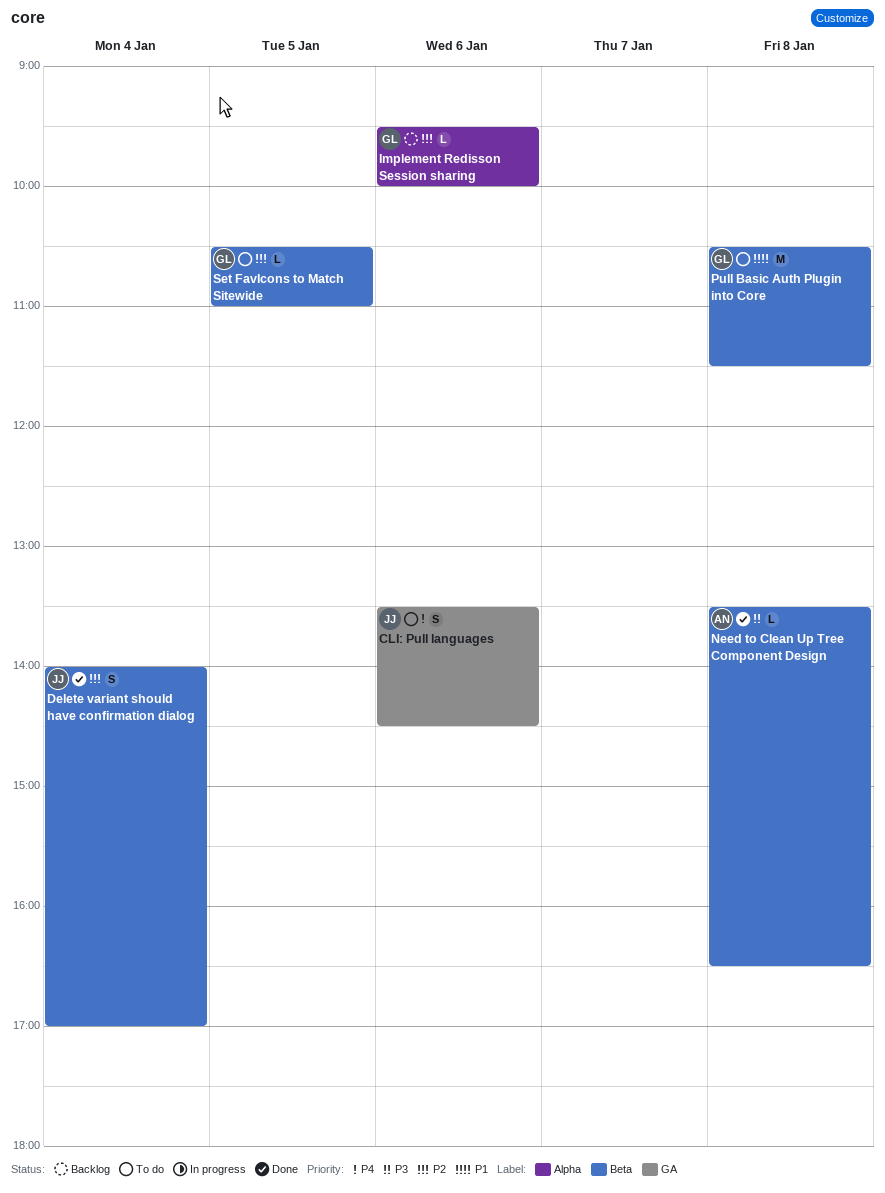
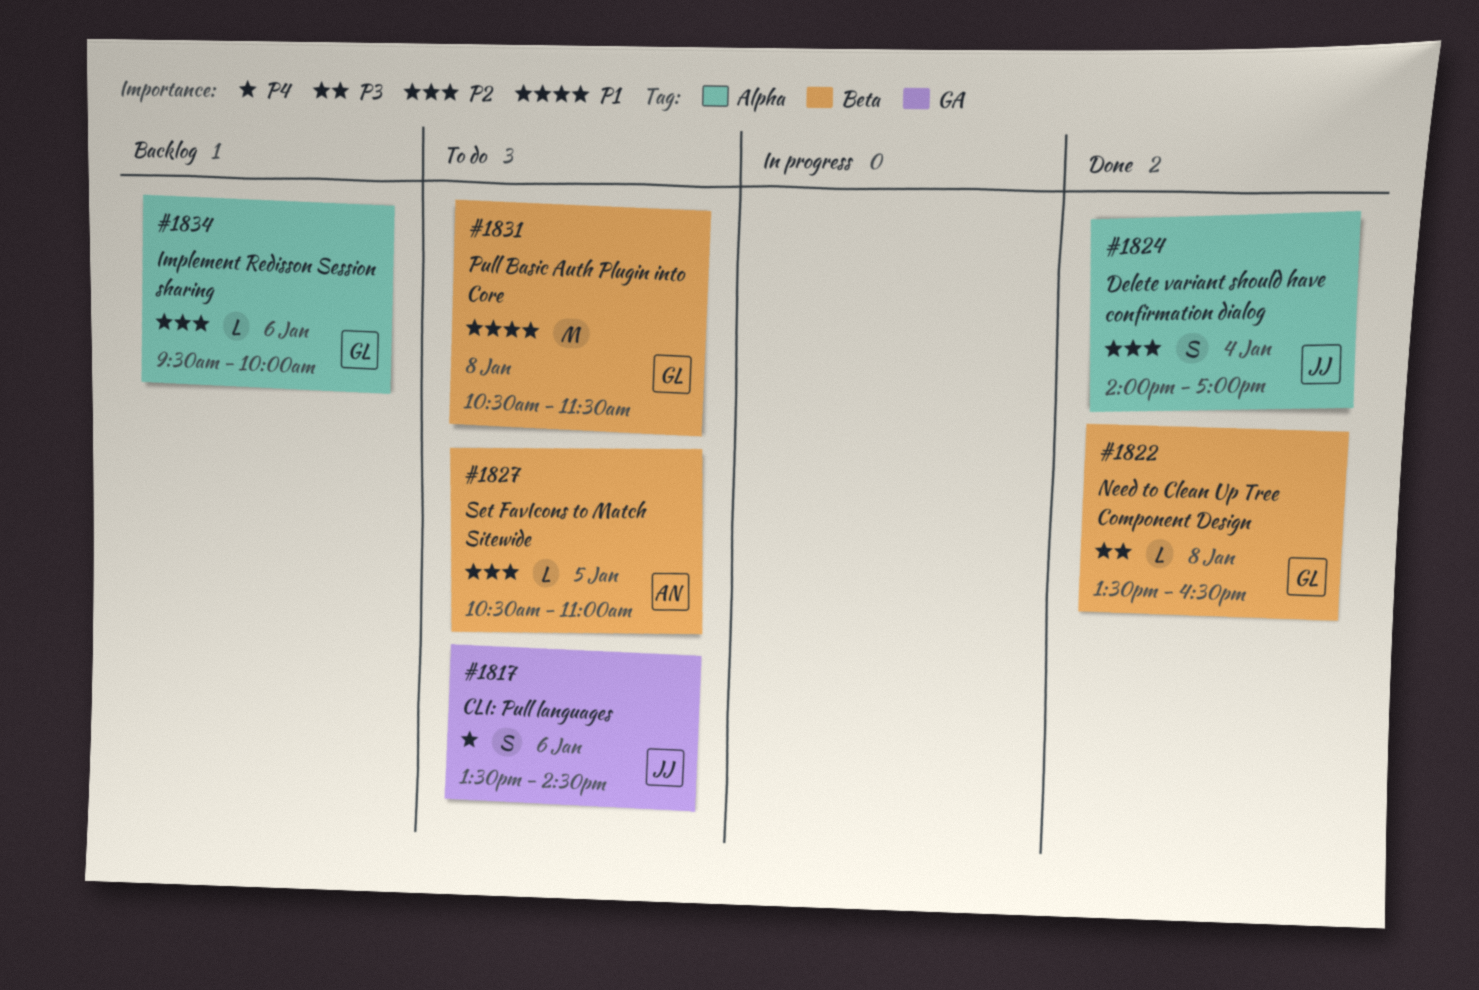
Delete variant should have confirmation dialog, label: Beta -> Alpha
Need to Clean Up Tree Component Design, owner: AN -> GL
Set FavIcons to Match Sitewide, owner: GL -> AN

